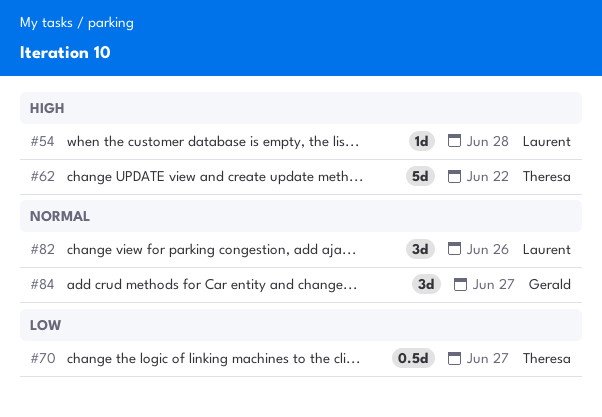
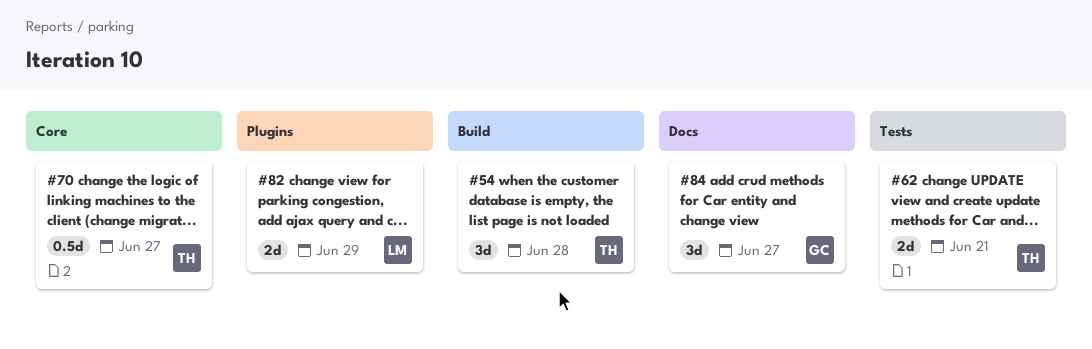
#54, owner: Laurent -> Theresa
#54, estimate: 1d -> 3d
#62, estimate: 5d -> 2d
#62, due: Jun 22 -> Jun 21
#82, estimate: 3d -> 2d
#82, due: Jun 26 -> Jun 29

